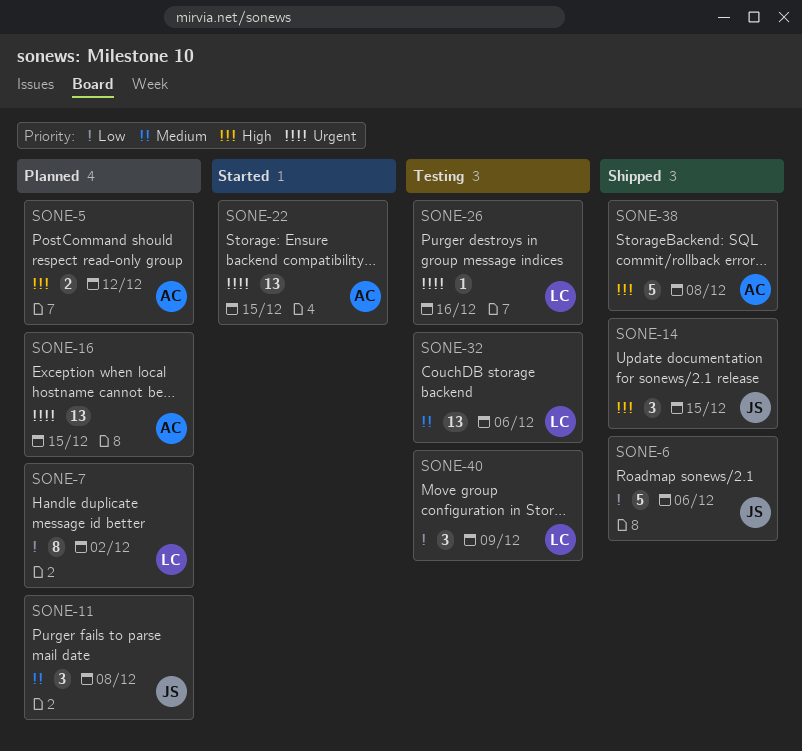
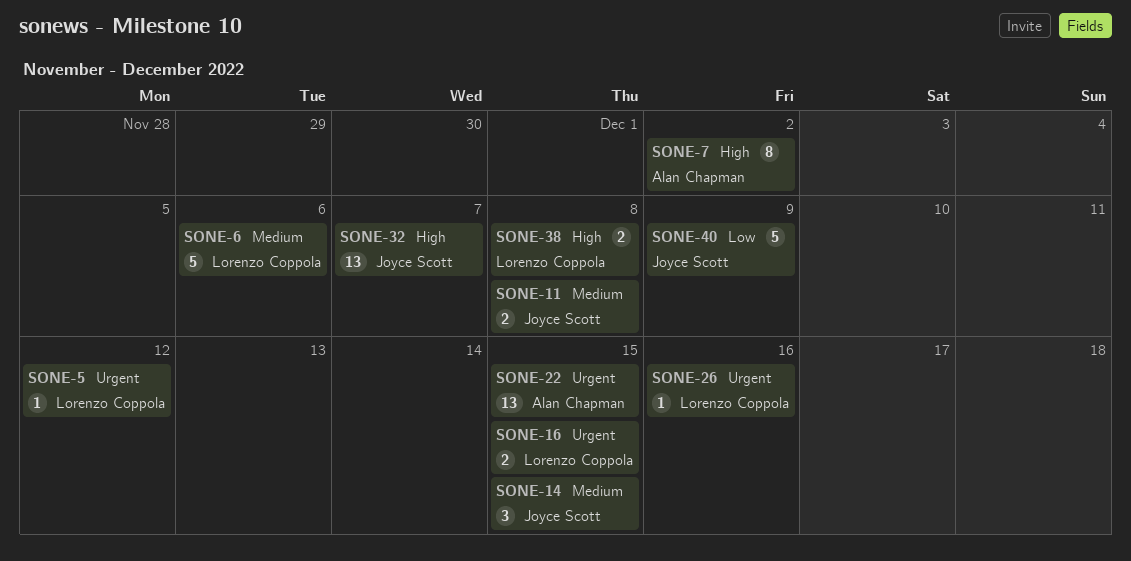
SONE-5, owner: Alan Chapman -> Lorenzo Coppola
SONE-5, priority: High -> Urgent
SONE-5, estimate: 2 -> 1
SONE-6, owner: Joyce Scott -> Lorenzo Coppola
SONE-6, priority: Low -> Medium
SONE-7, owner: Lorenzo Coppola -> Alan Chapman
SONE-7, priority: Low -> High
SONE-11, estimate: 3 -> 2
SONE-14, priority: High -> Medium
SONE-16, owner: Alan Chapman -> Lorenzo Coppola
SONE-16, estimate: 13 -> 2
SONE-32, owner: Lorenzo Coppola -> Joyce Scott
SONE-32, priority: Medium -> High
SONE-32, due: Dec 6 -> Dec 7
SONE-38, owner: Alan Chapman -> Lorenzo Coppola
SONE-38, estimate: 5 -> 2
SONE-40, owner: Lorenzo Coppola -> Joyce Scott
SONE-40, estimate: 3 -> 5

